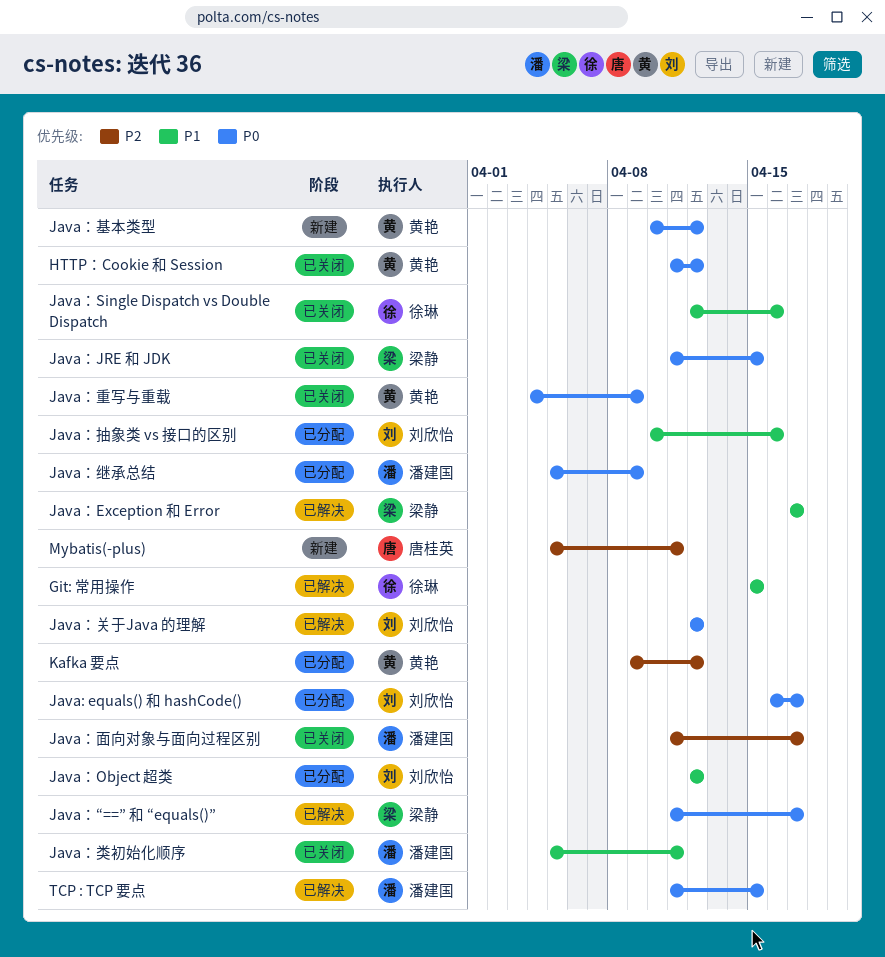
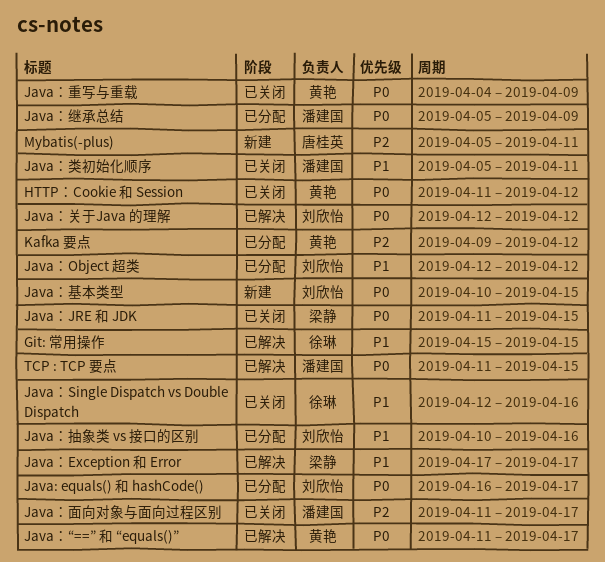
Java：“==” 和 “equals()”, owner: 梁静 -> 黄艳
Java：基本类型, owner: 黄艳 -> 刘欣怡
Java：基本类型, due: Apr 12 -> Apr 15

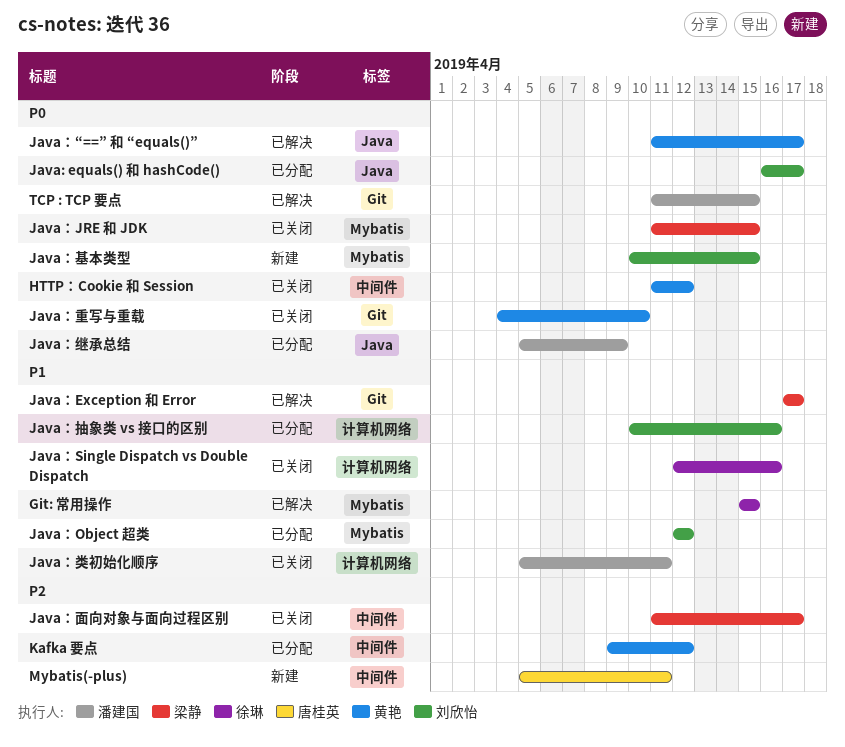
Java：关于Java 的理解: present -> none
Java：重写与重载, due: Apr 9 -> Apr 10
Java：面向对象与面向过程区别, owner: 潘建国 -> 梁静

